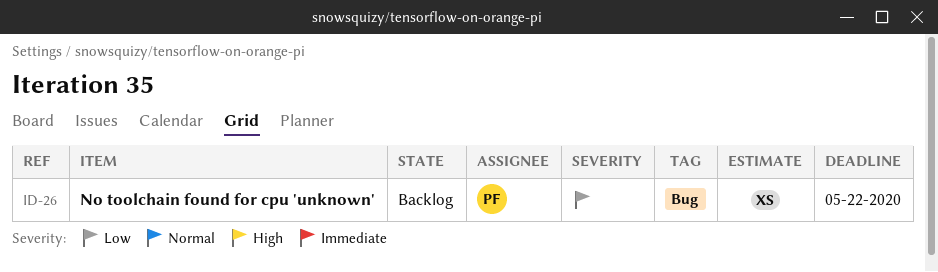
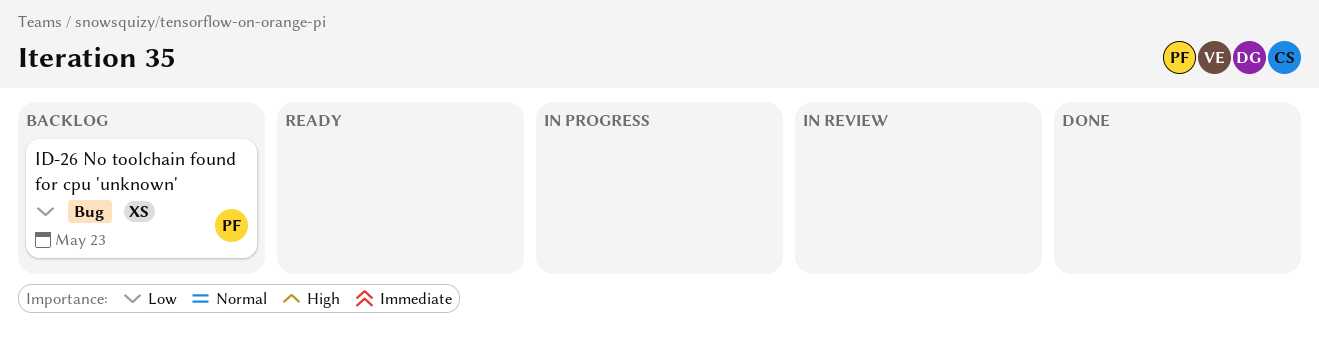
ID-26, due: May 22 -> May 23

